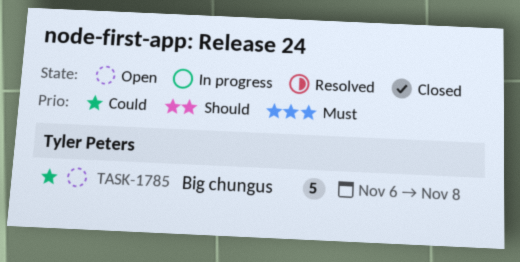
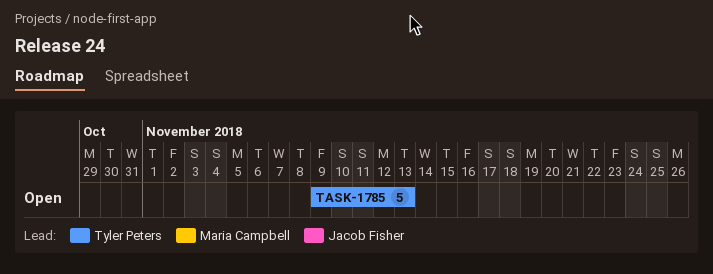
TASK-1785, start: Nov 6 -> Nov 9
TASK-1785, due: Nov 8 -> Nov 13

